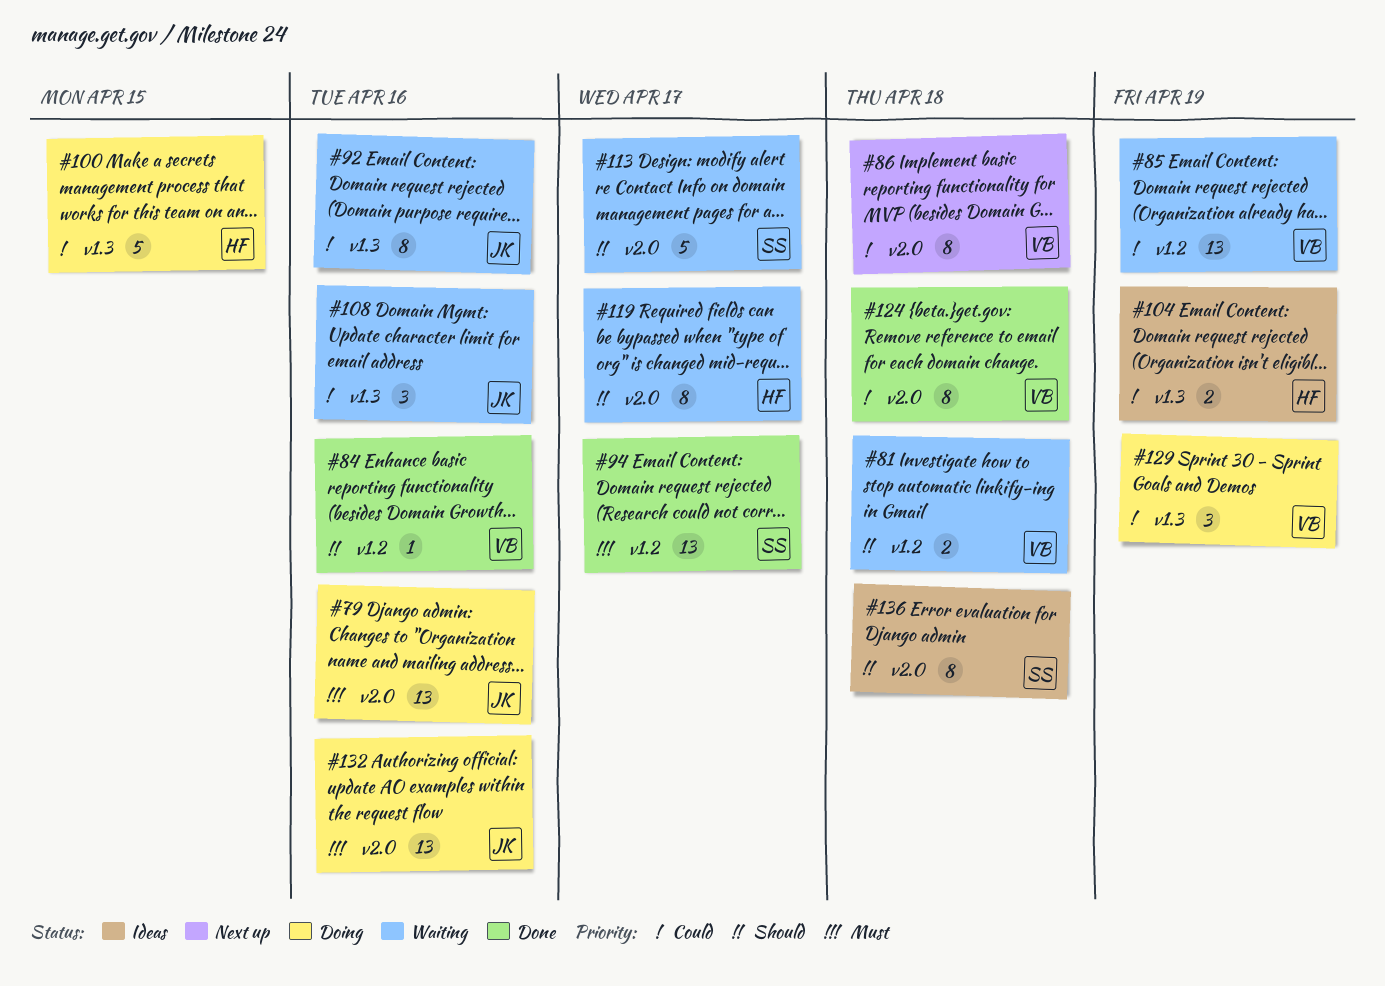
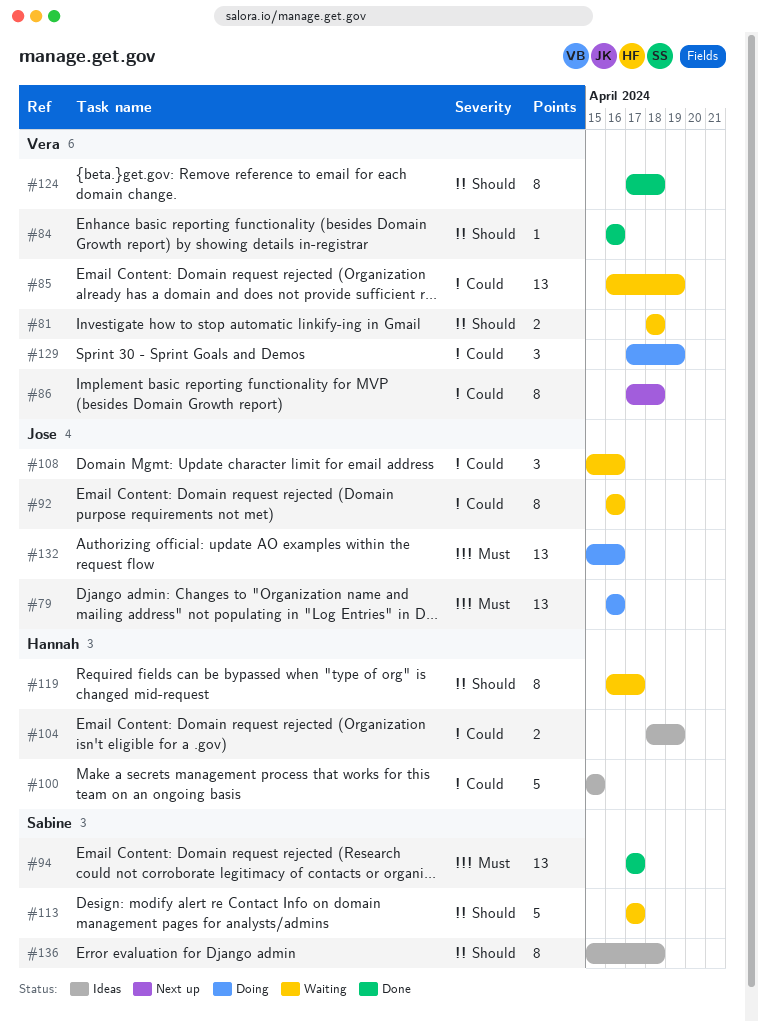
#100, status: Doing -> Ideas
#124, priority: Could -> Should

